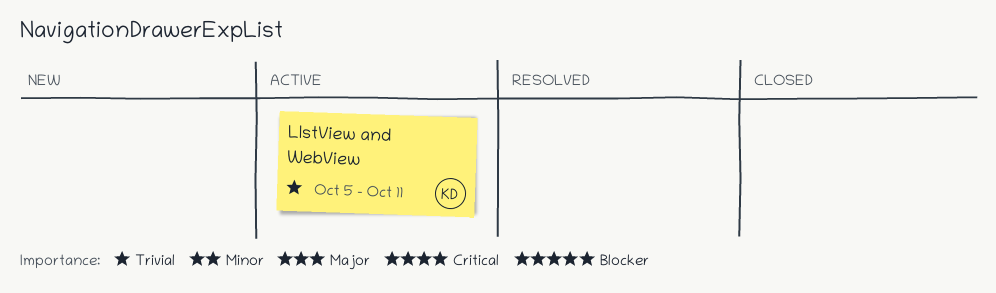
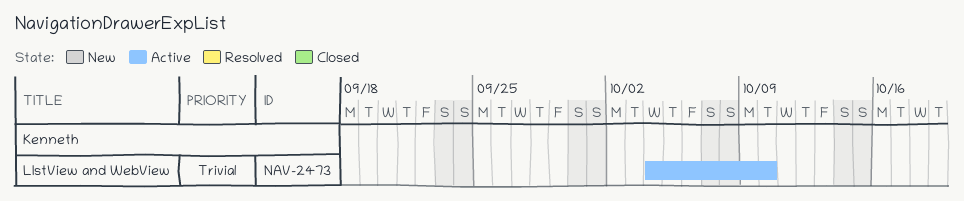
LIstView and WebView, start: Oct 5 -> Oct 4
LIstView and WebView, due: Oct 11 -> Oct 10

